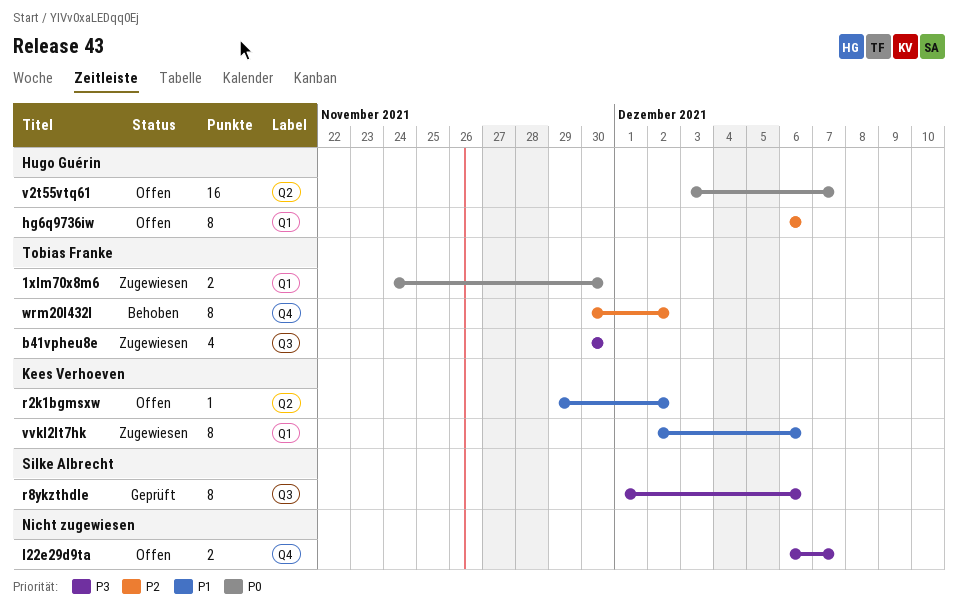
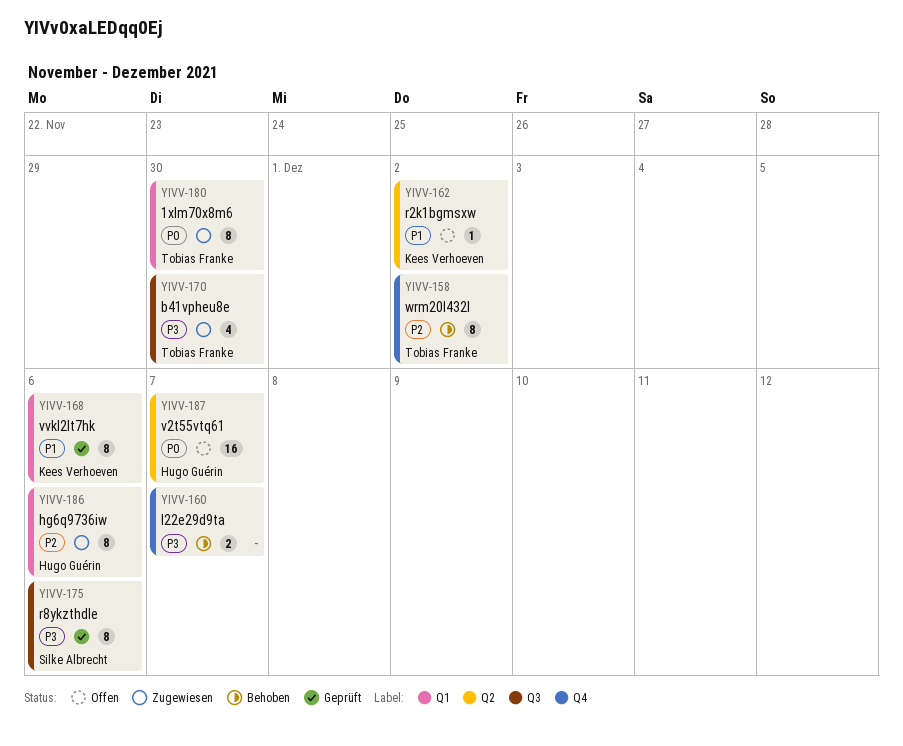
1xlm70x8m6, estimate: 2 -> 8
hg6q9736iw, status: Offen -> Zugewiesen
l22e29d9ta, status: Offen -> Behoben
vvkl2lt7hk, status: Zugewiesen -> Geprüft

